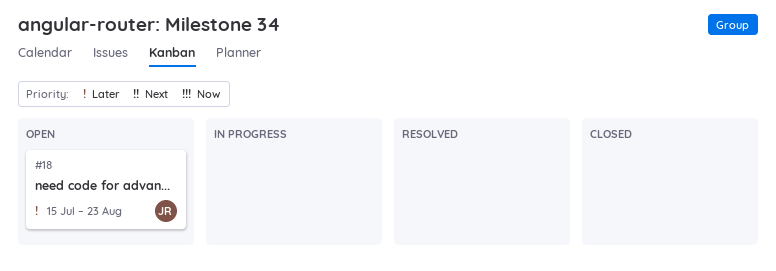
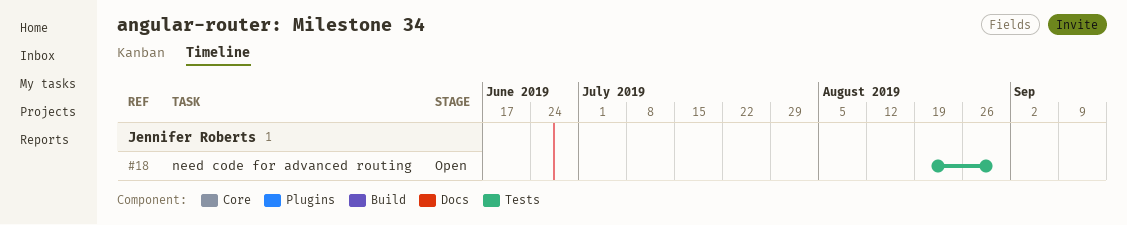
#18, start: Jul 15 -> Aug 19
#18, due: Aug 23 -> Aug 30

